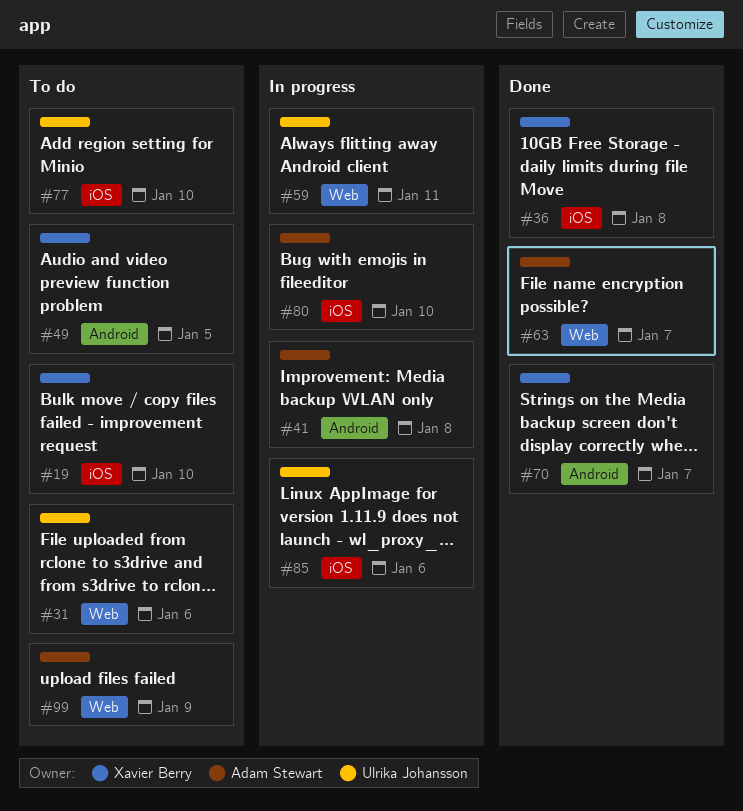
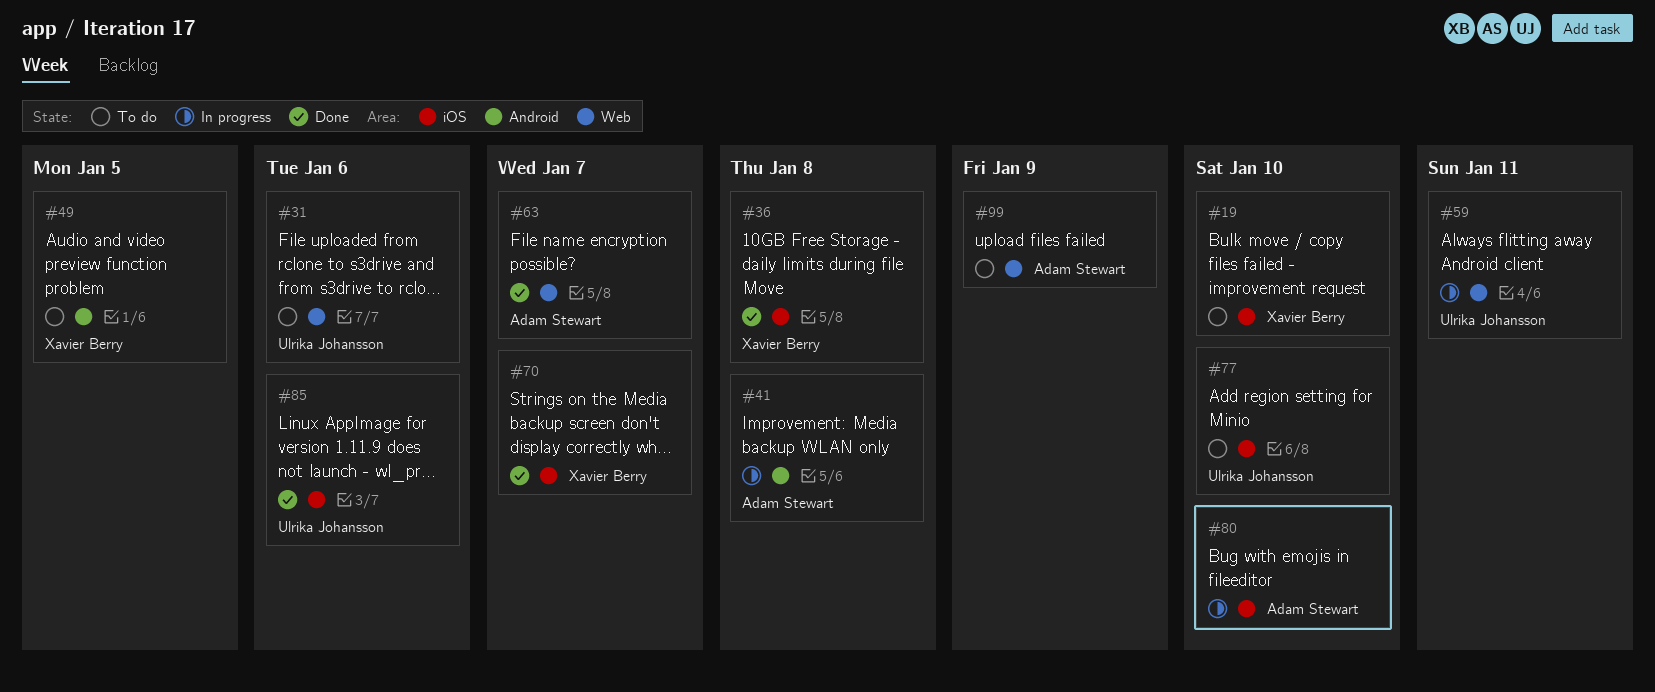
#70, label: Android -> iOS
#85, status: In progress -> Done

